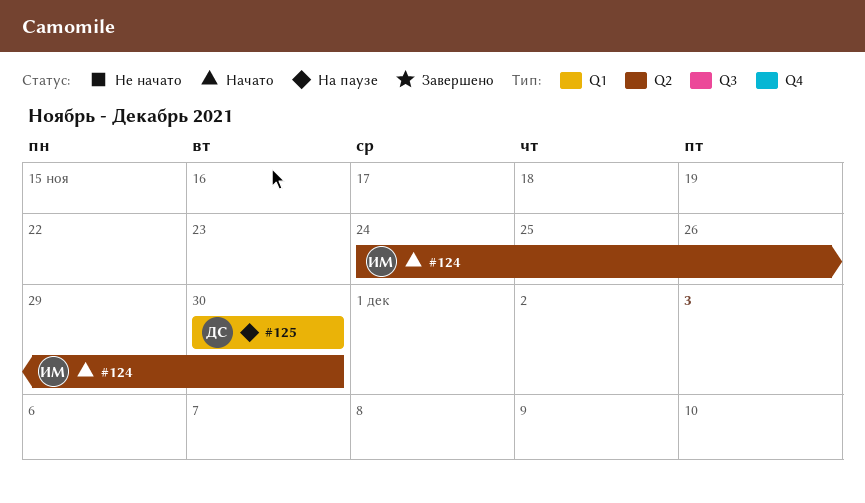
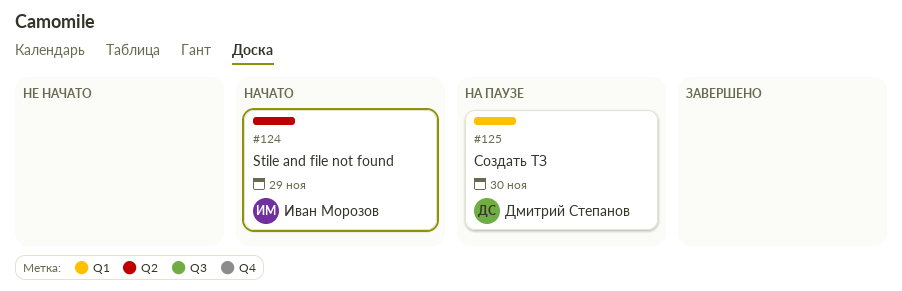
#124, due: Nov 30 -> Nov 29

